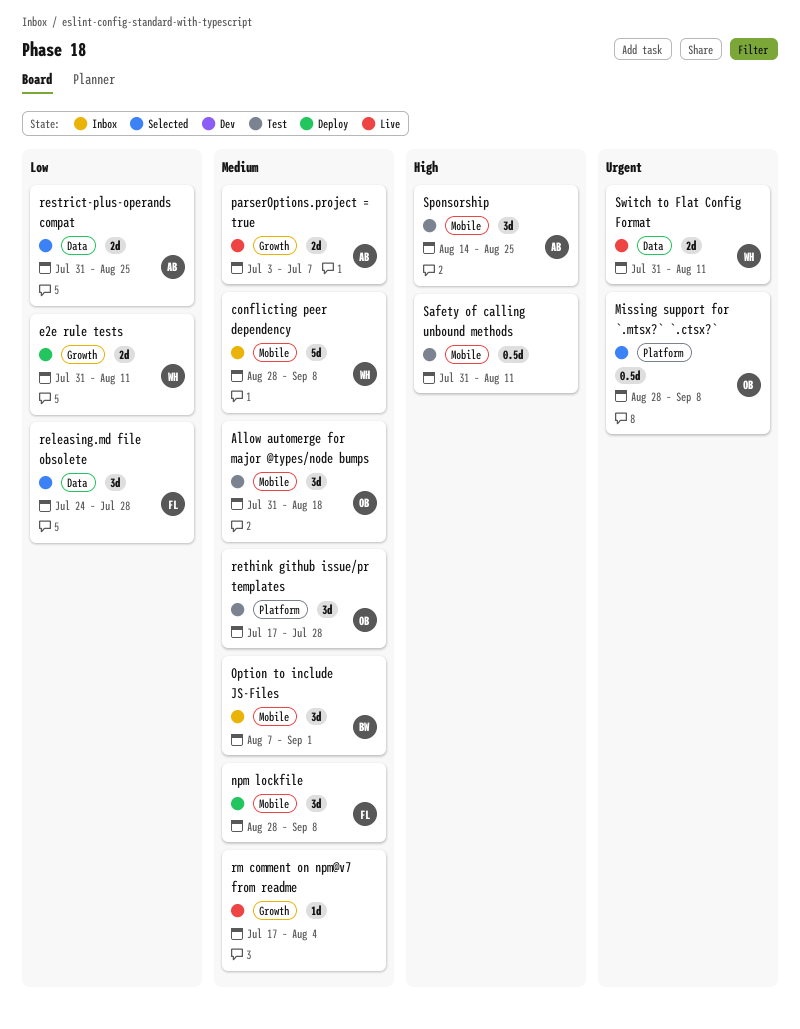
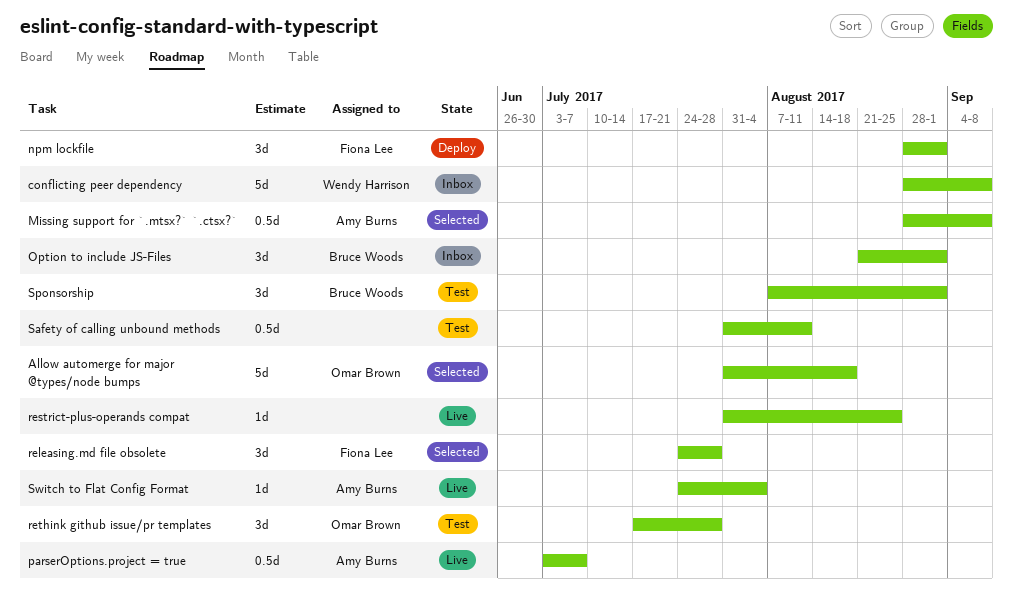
Allow automerge for major @types/node bumps, status: Test -> Selected
Allow automerge for major @types/node bumps, estimate: 3d -> 5d
e2e rule tests: present -> none
Missing support for `.mtsx?` `.ctsx?`, owner: Omar Brown -> Amy Burns
npm lockfile, due: Sep 8 -> Sep 1
Option to include JS-Files, start: Aug 7 -> Aug 21
parserOptions.project = true, estimate: 2d -> 0.5d
restrict-plus-operands compat, status: Selected -> Live
restrict-plus-operands compat, owner: Amy Burns -> none
restrict-plus-operands compat, estimate: 2d -> 1d
rm comment on npm@v7 from readme: present -> none
Sponsorship, owner: Amy Burns -> Bruce Woods
Sponsorship, start: Aug 14 -> Aug 7
Sponsorship, due: Aug 25 -> Sep 1
Switch to Flat Config Format, owner: Wendy Harrison -> Amy Burns
Switch to Flat Config Format, estimate: 2d -> 1d
Switch to Flat Config Format, start: Jul 31 -> Jul 24
Switch to Flat Config Format, due: Aug 11 -> Aug 4

